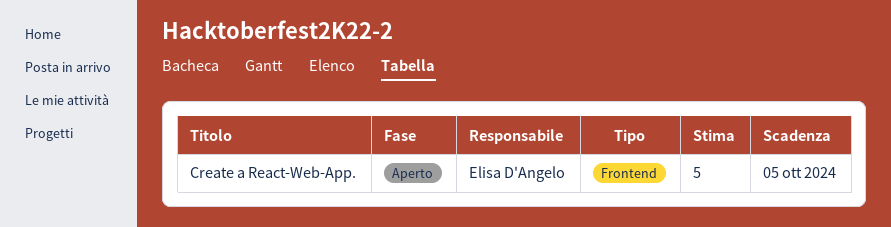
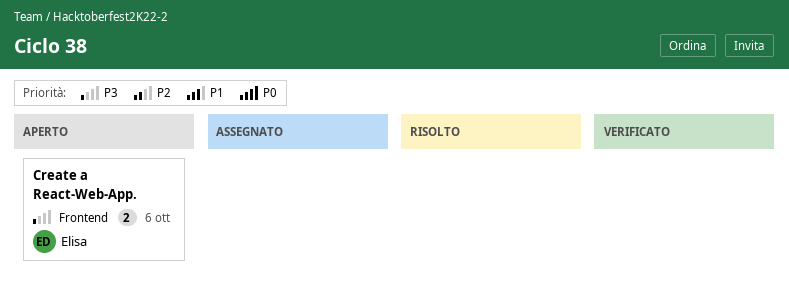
Create a React-Web-App., estimate: 5 -> 2
Create a React-Web-App., due: Oct 5 -> Oct 6

